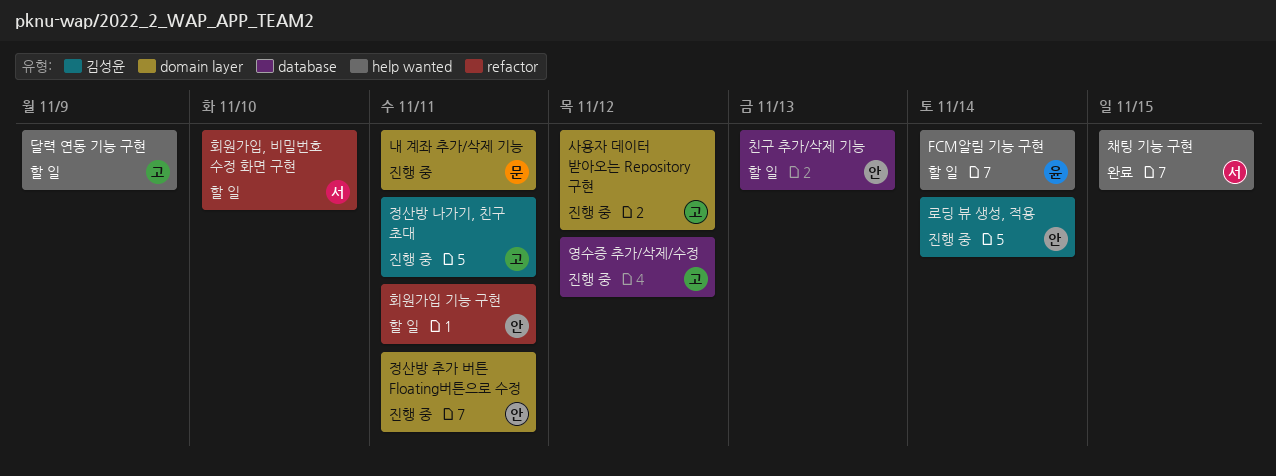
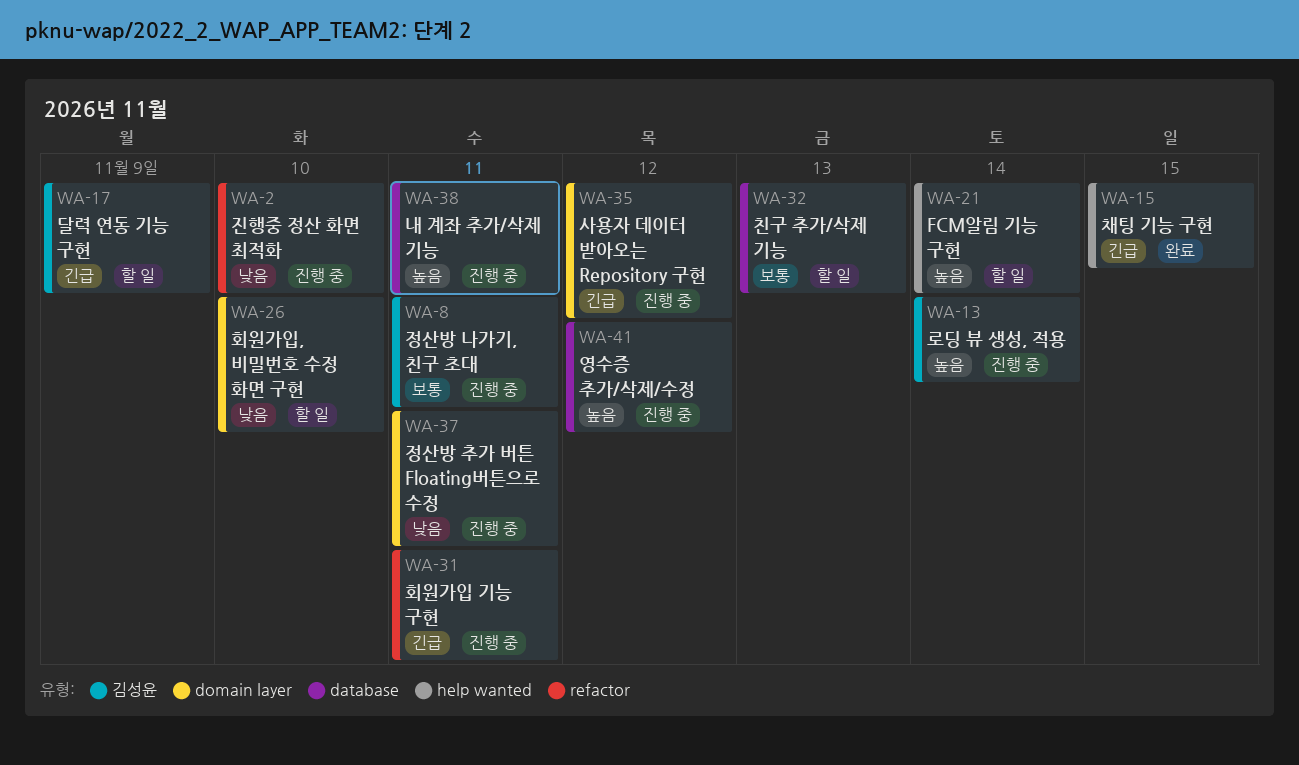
내 계좌 추가/삭제 기능, label: domain layer -> database
달력 연동 기능 구현, label: help wanted -> 김성윤
진행중 정산 화면 최적화: none -> present
회원가입 기능 구현, status: 할 일 -> 진행 중
회원가입, 비밀번호 수정 화면 구현, label: refactor -> domain layer

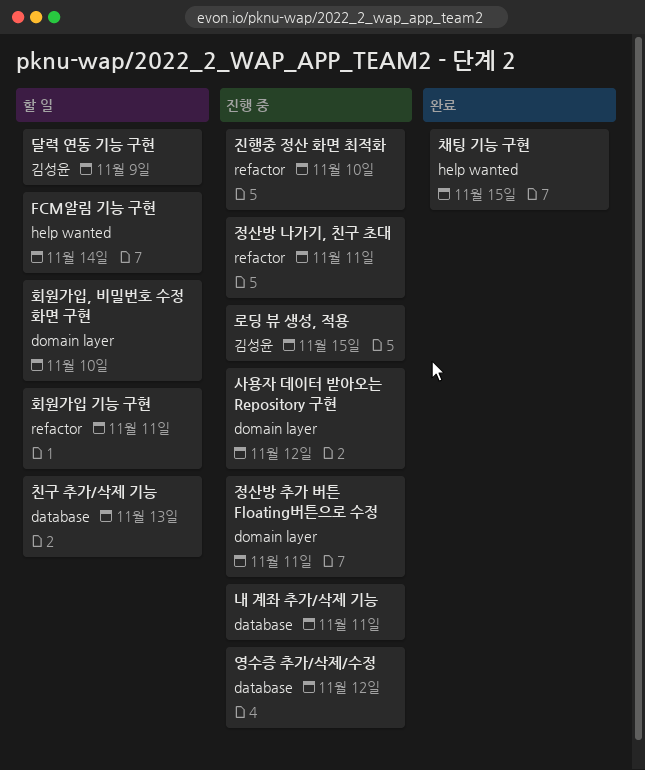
로딩 뷰 생성, 적용, due: Nov 14 -> Nov 15
정산방 나가기, 친구 초대, label: 김성윤 -> refactor
회원가입 기능 구현, status: 진행 중 -> 할 일

